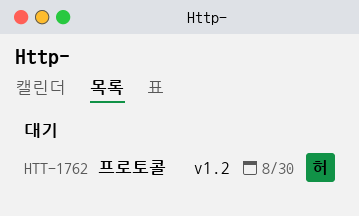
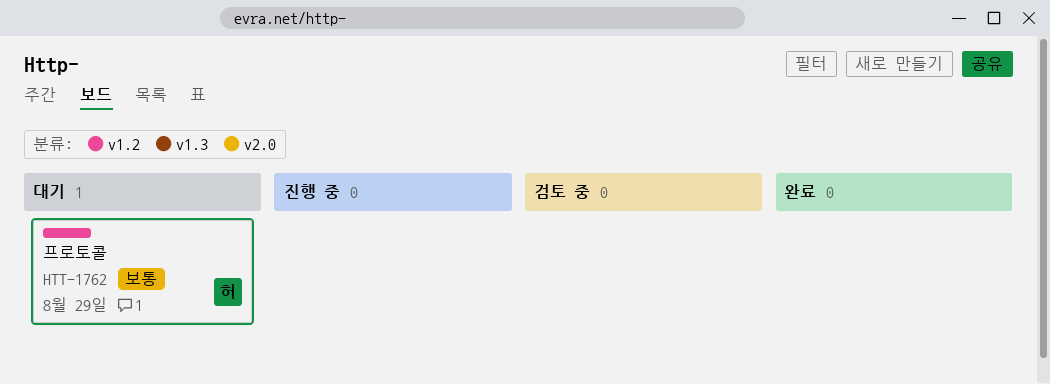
HTT-1762, due: Aug 30 -> Aug 29

